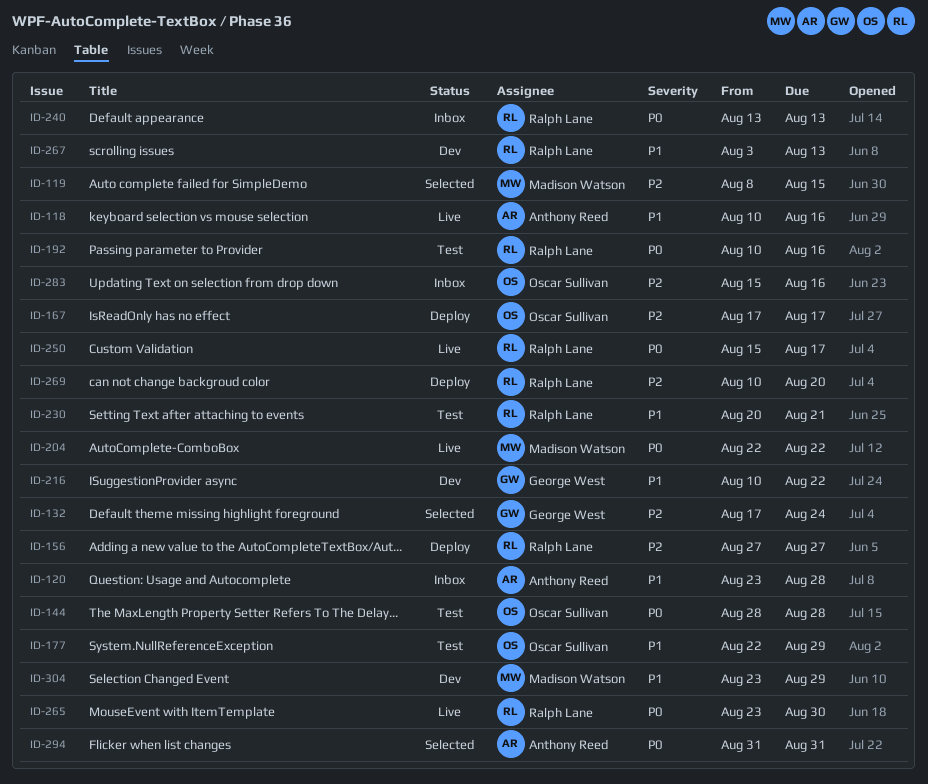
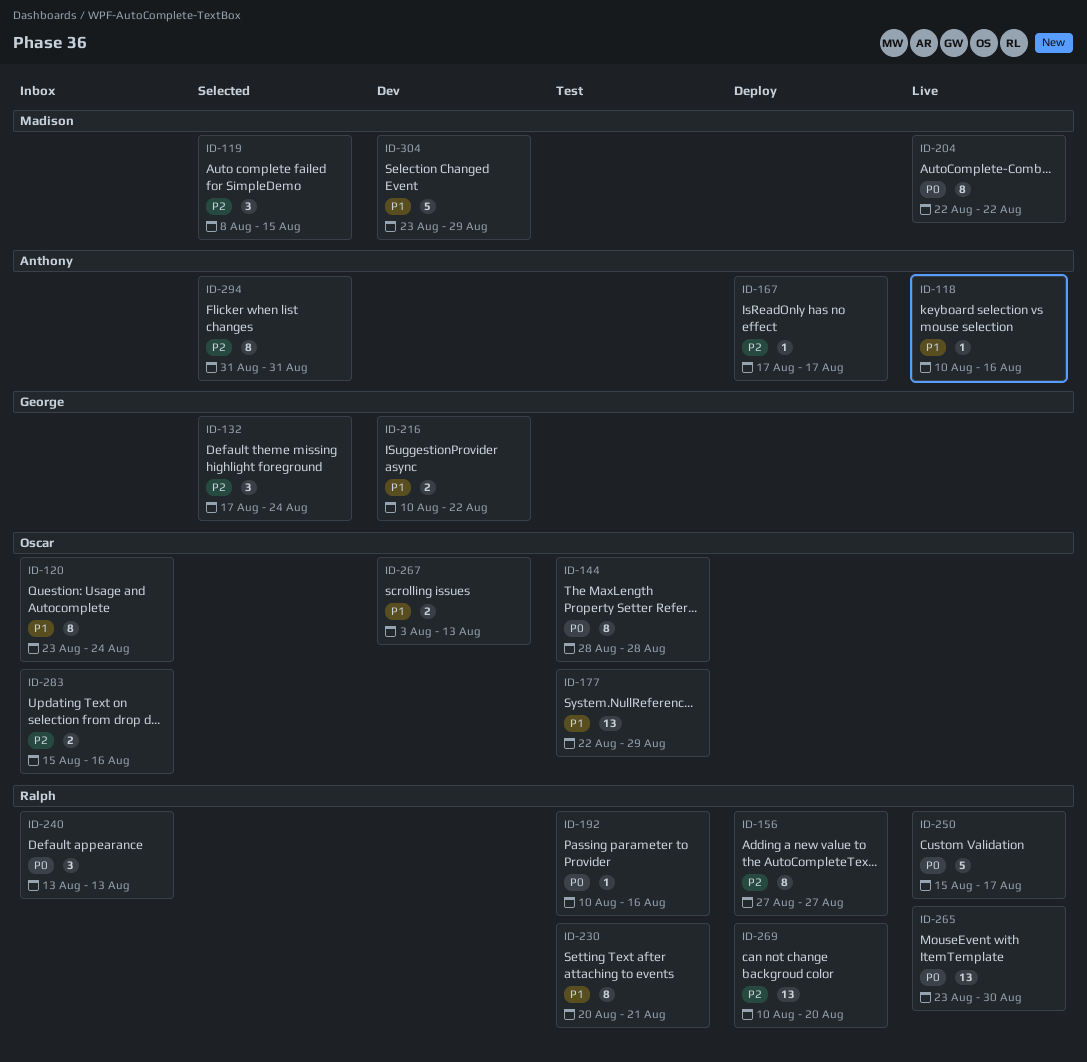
ID-120, owner: Anthony Reed -> Oscar Sullivan
ID-120, due: Aug 28 -> Aug 24
ID-167, owner: Oscar Sullivan -> Anthony Reed
ID-267, owner: Ralph Lane -> Oscar Sullivan
ID-294, priority: P0 -> P2

